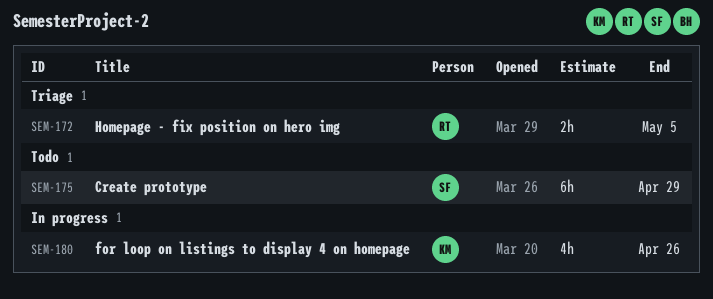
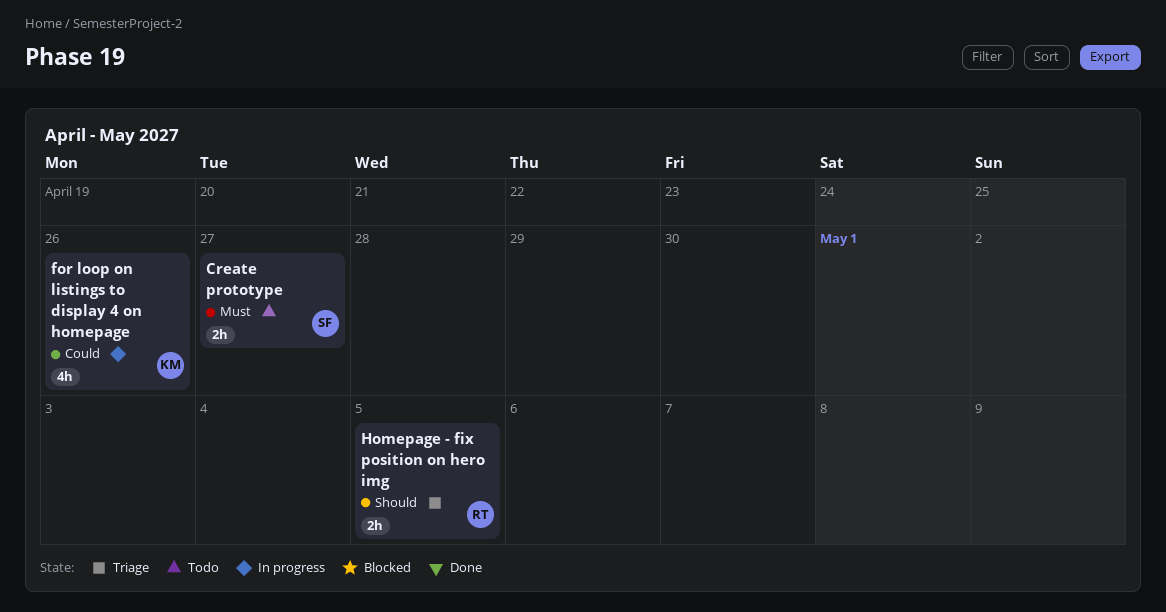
Create prototype, estimate: 6h -> 2h
Create prototype, due: Apr 29 -> Apr 27

